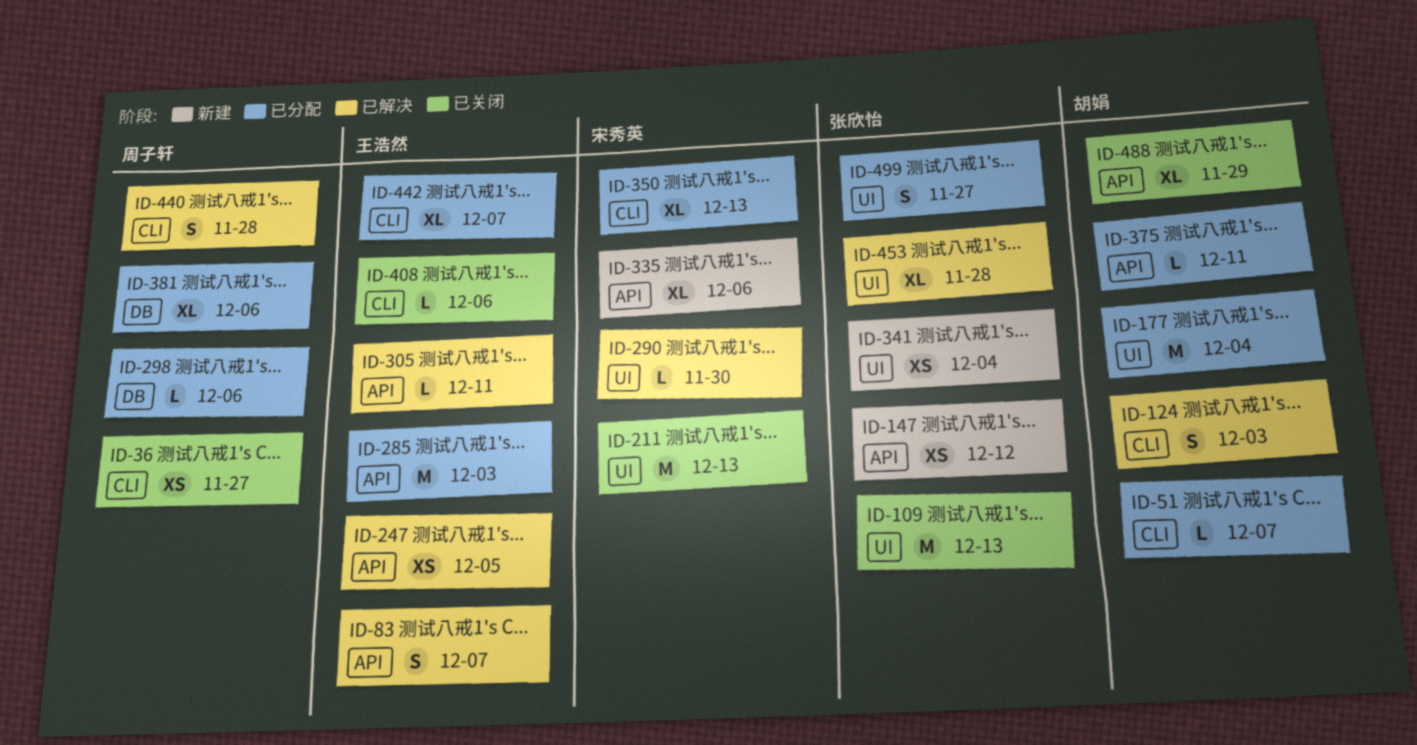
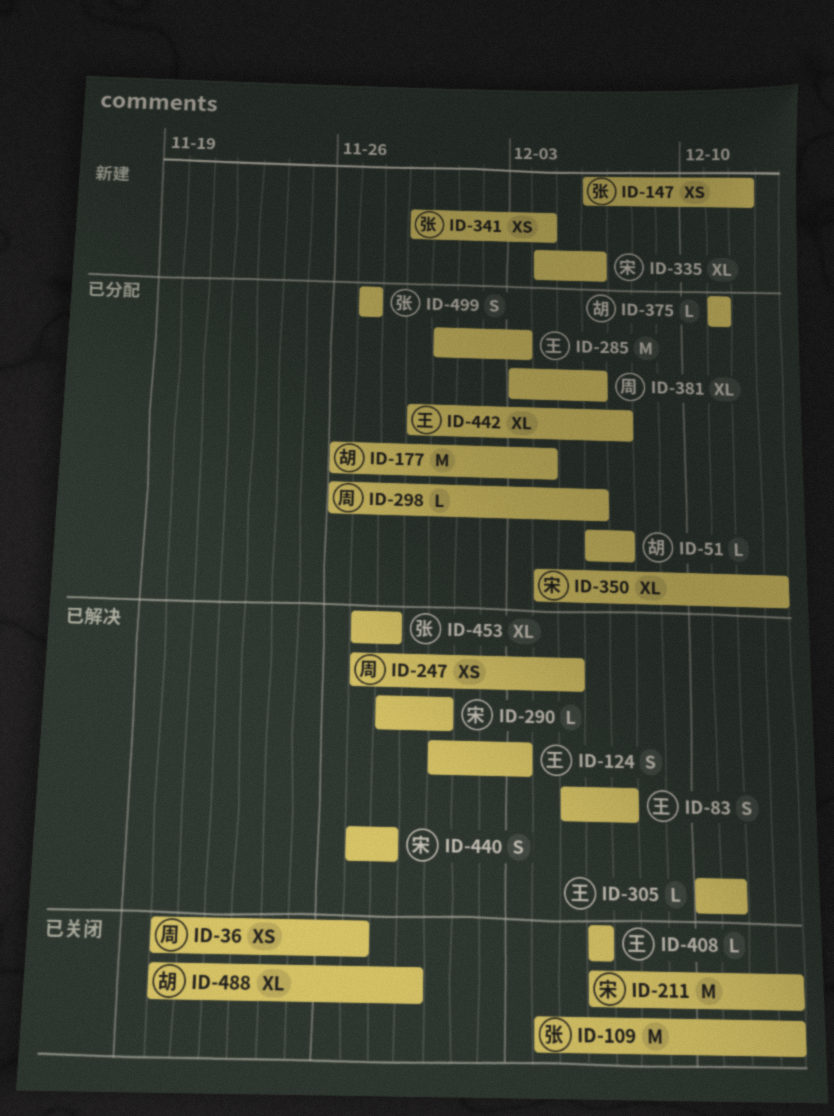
ID-124, owner: 胡娟 -> 王浩然
ID-247, owner: 王浩然 -> 周子轩
ID-440, owner: 周子轩 -> 宋秀英

